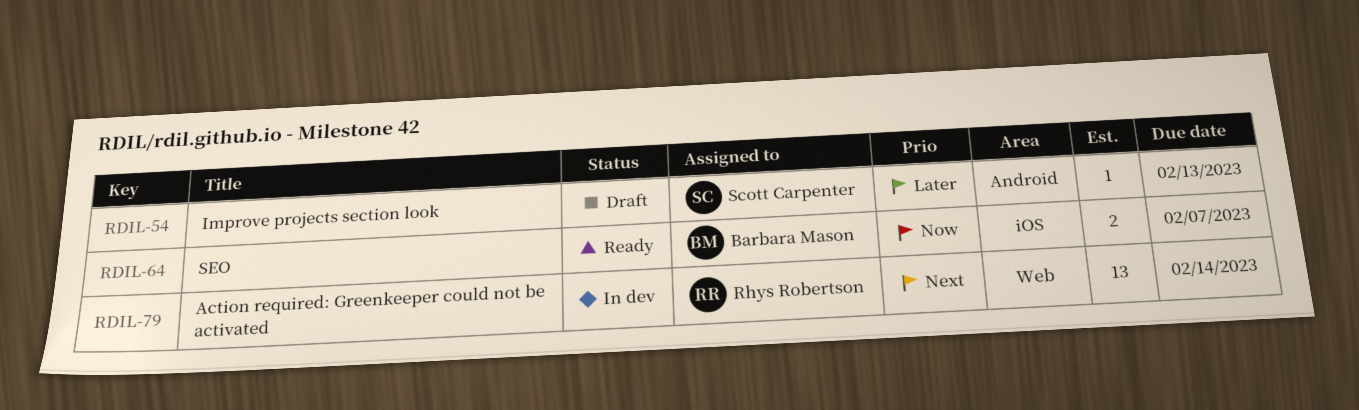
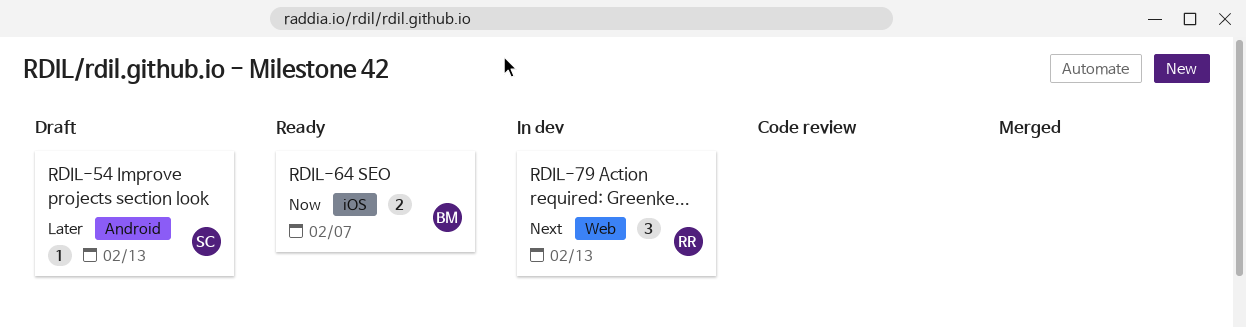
RDIL-79, estimate: 13 -> 3
RDIL-79, due: Feb 14 -> Feb 13

